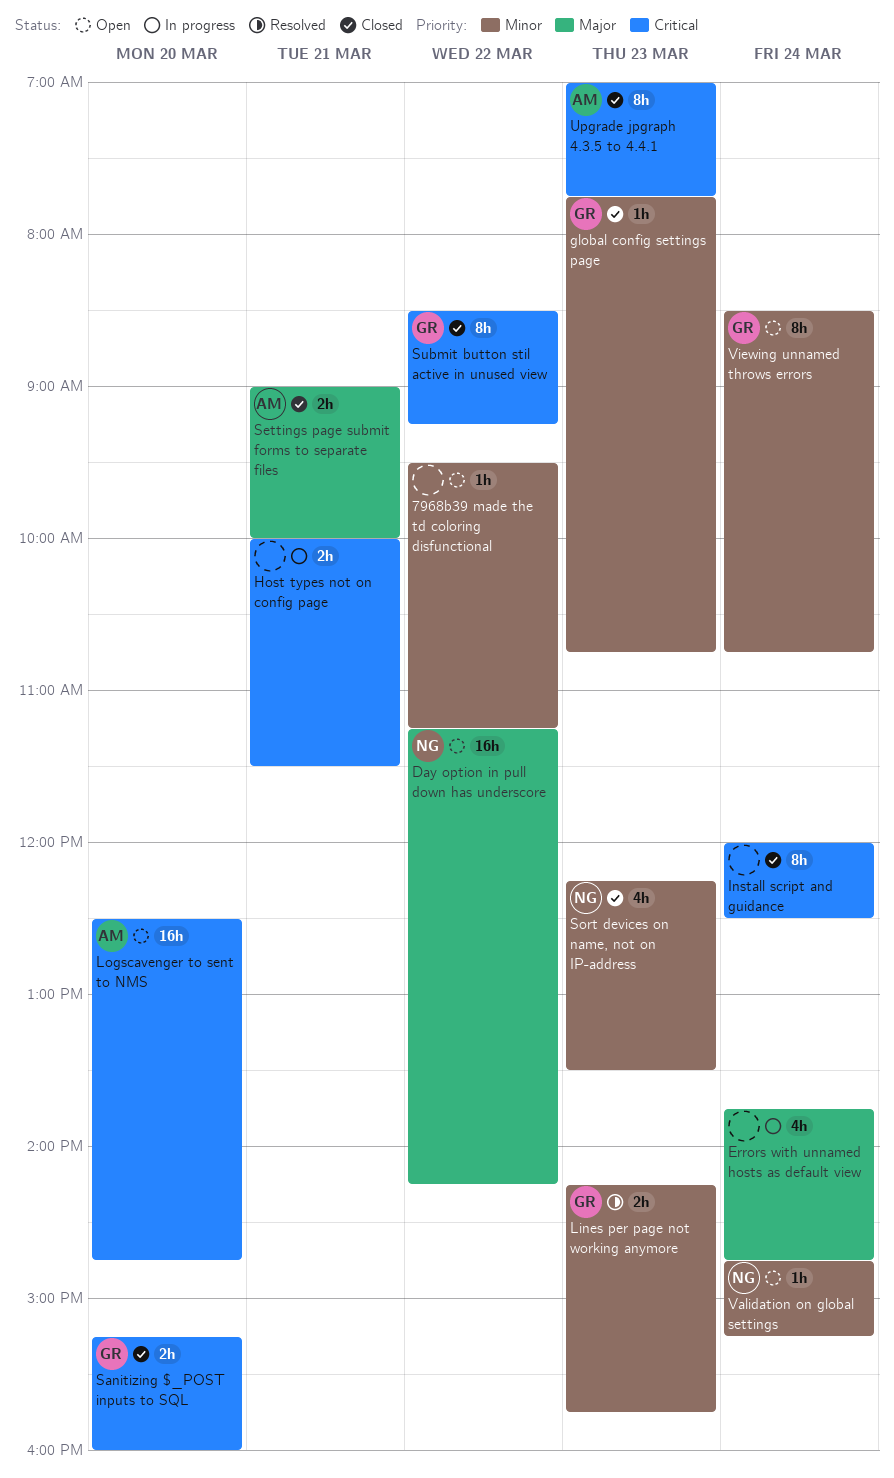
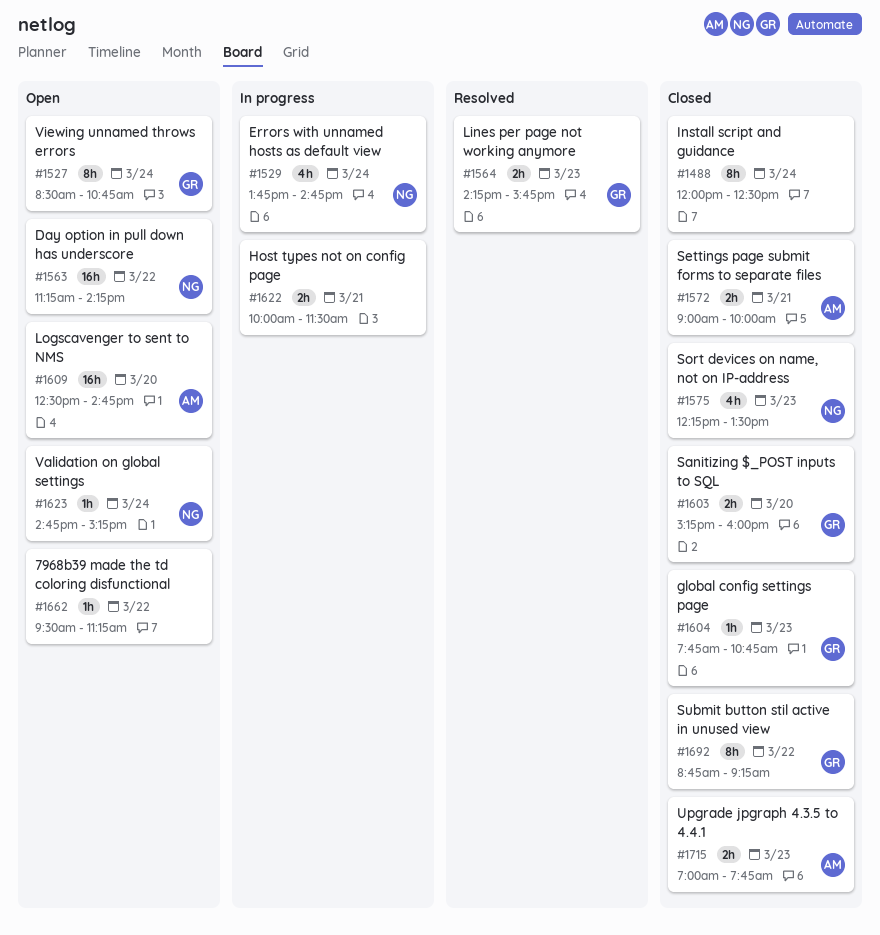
Errors with unnamed hosts as default view, owner: none -> NG
Submit button stil active in unused view, begins: 08:30 -> 08:45
Upgrade jpgraph 4.3.5 to 4.4.1, estimate: 8h -> 2h

